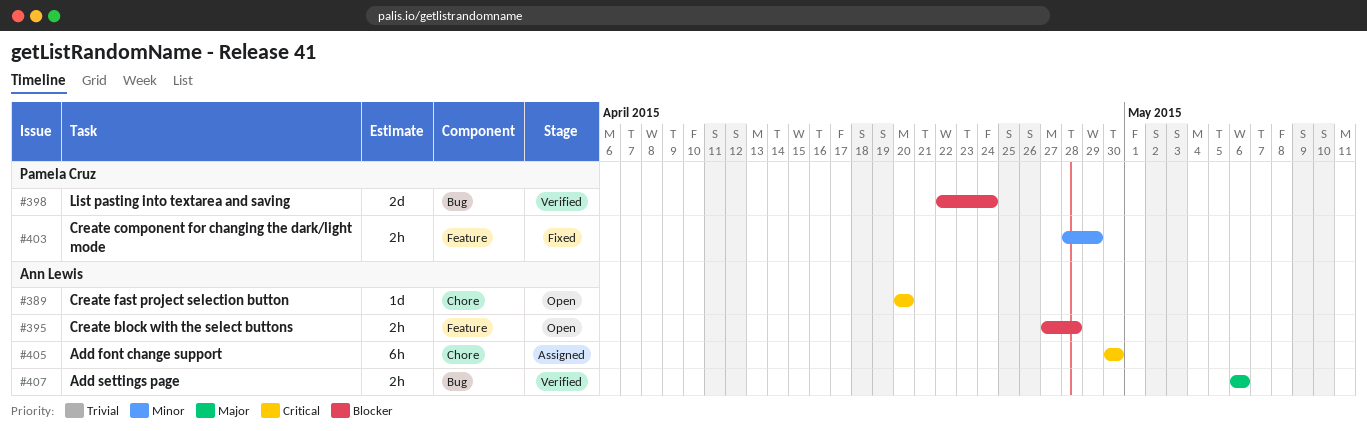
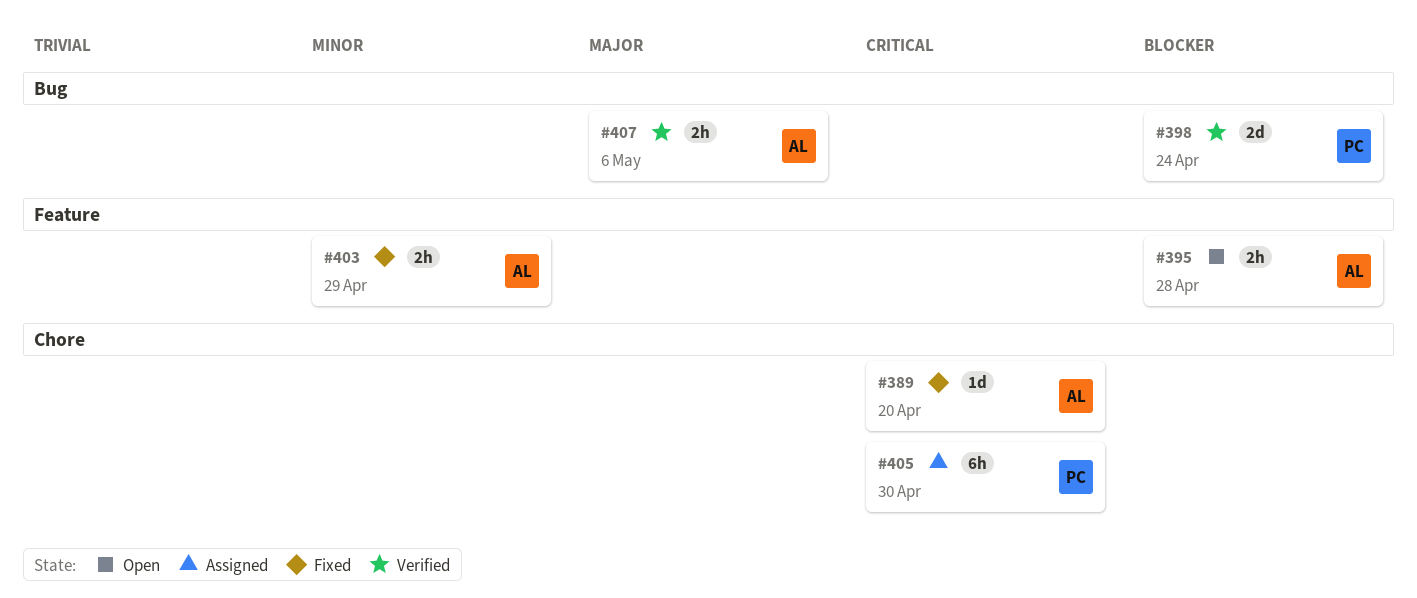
#389, status: Open -> Fixed
#403, owner: Pamela Cruz -> Ann Lewis
#405, owner: Ann Lewis -> Pamela Cruz

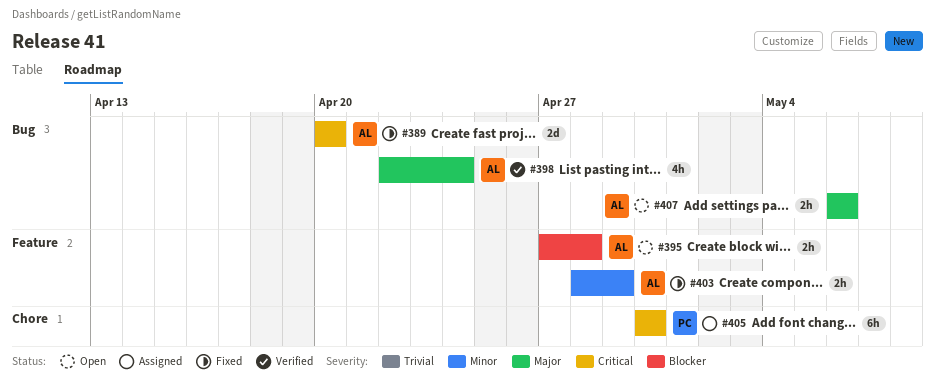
#389, label: Chore -> Bug
#389, estimate: 1d -> 2d
#398, owner: PC -> AL
#398, priority: Blocker -> Major
#398, estimate: 2d -> 4h
#407, status: Verified -> Open

